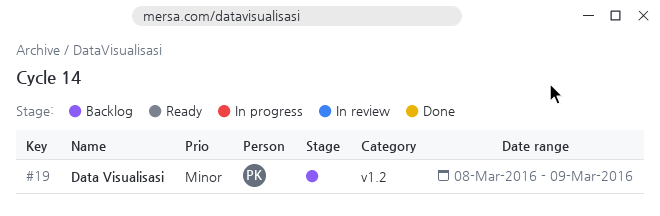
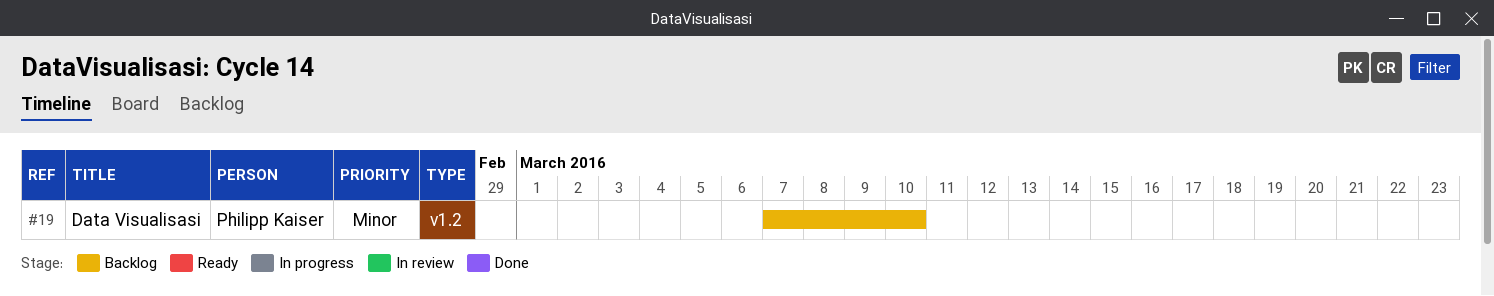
#19, start: Mar 8 -> Mar 7
#19, due: Mar 9 -> Mar 10

